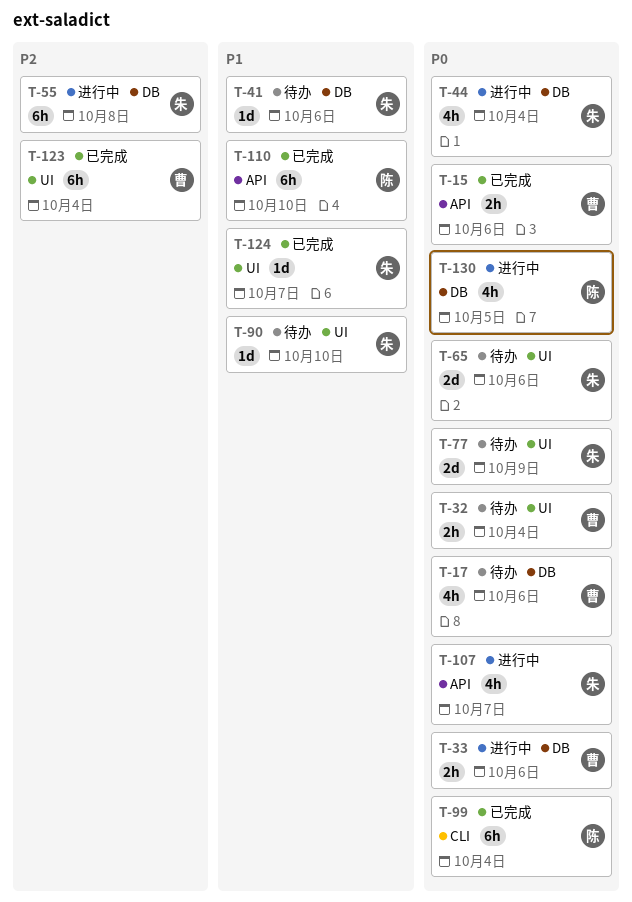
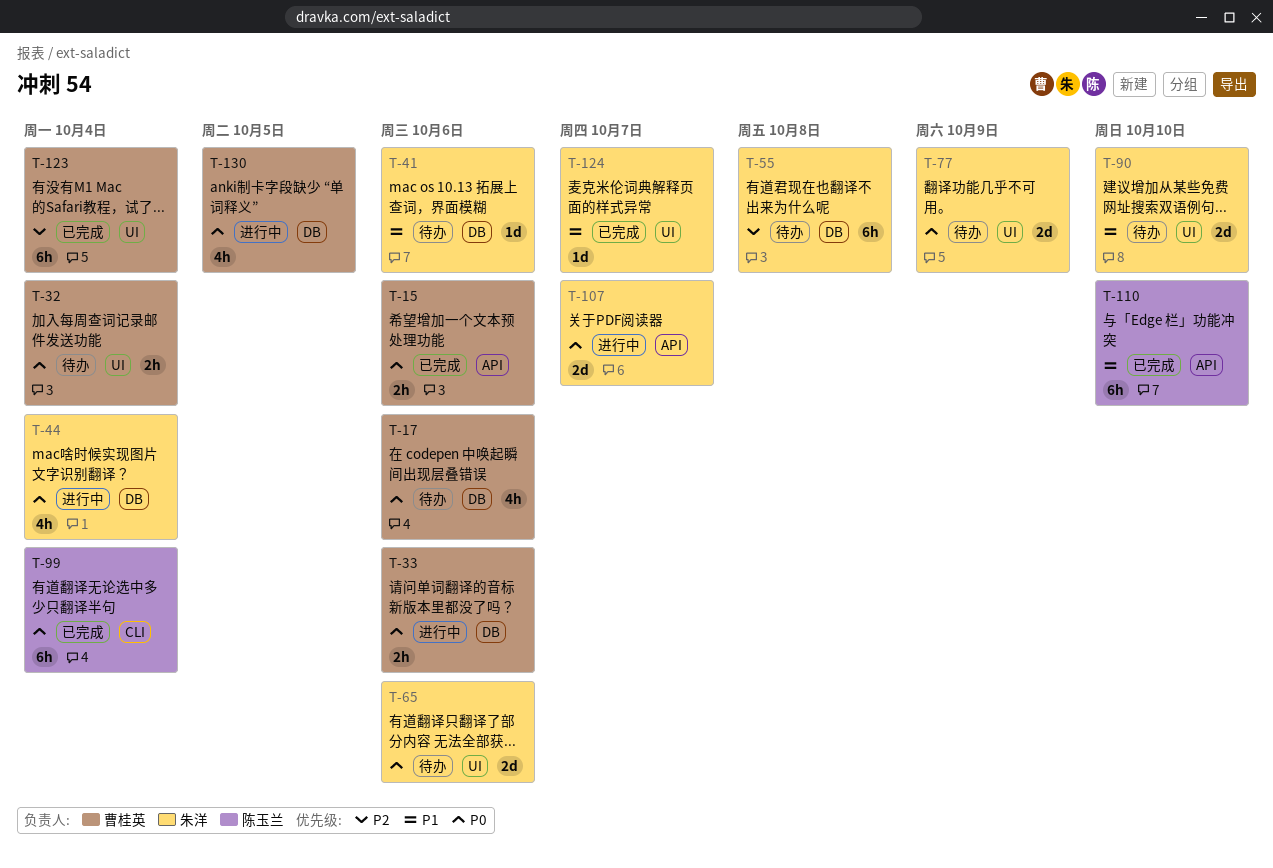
T-55, status: 进行中 -> 待办
T-90, estimate: 1d -> 2d
T-107, estimate: 4h -> 2d
T-130, owner: 陈玉兰 -> 曹桂英

